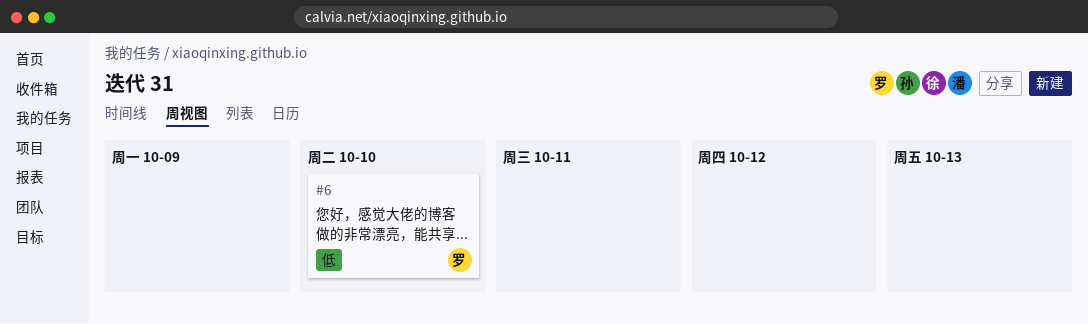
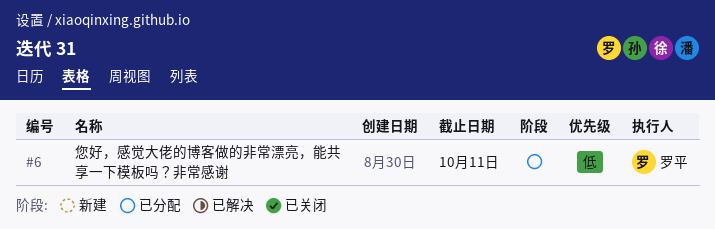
#6, due: Oct 10 -> Oct 11

